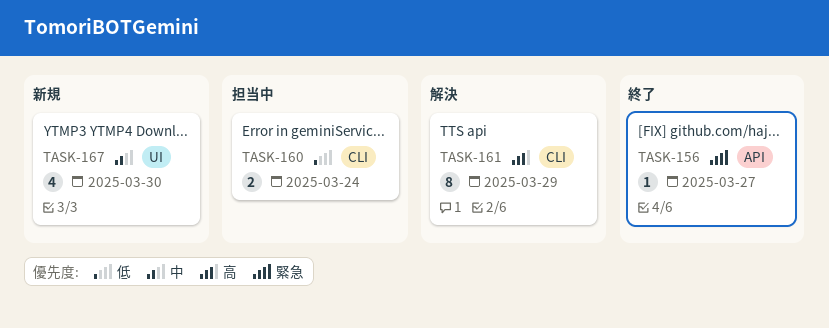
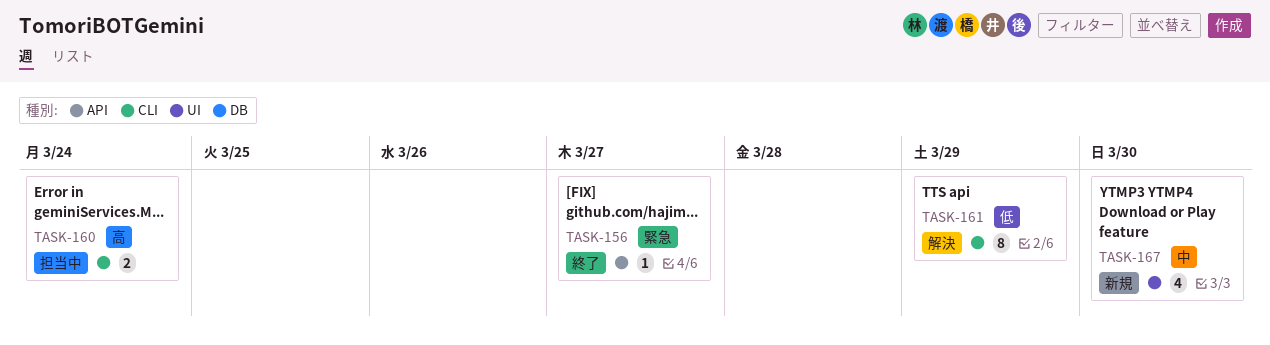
TASK-160, priority: 低 -> 高
TASK-161, priority: 高 -> 低

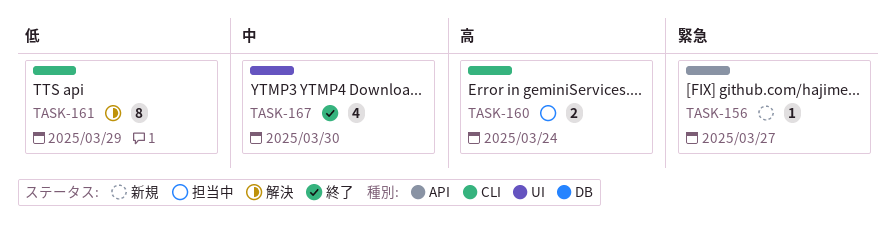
TASK-156, status: 終了 -> 新規
TASK-167, status: 新規 -> 終了

